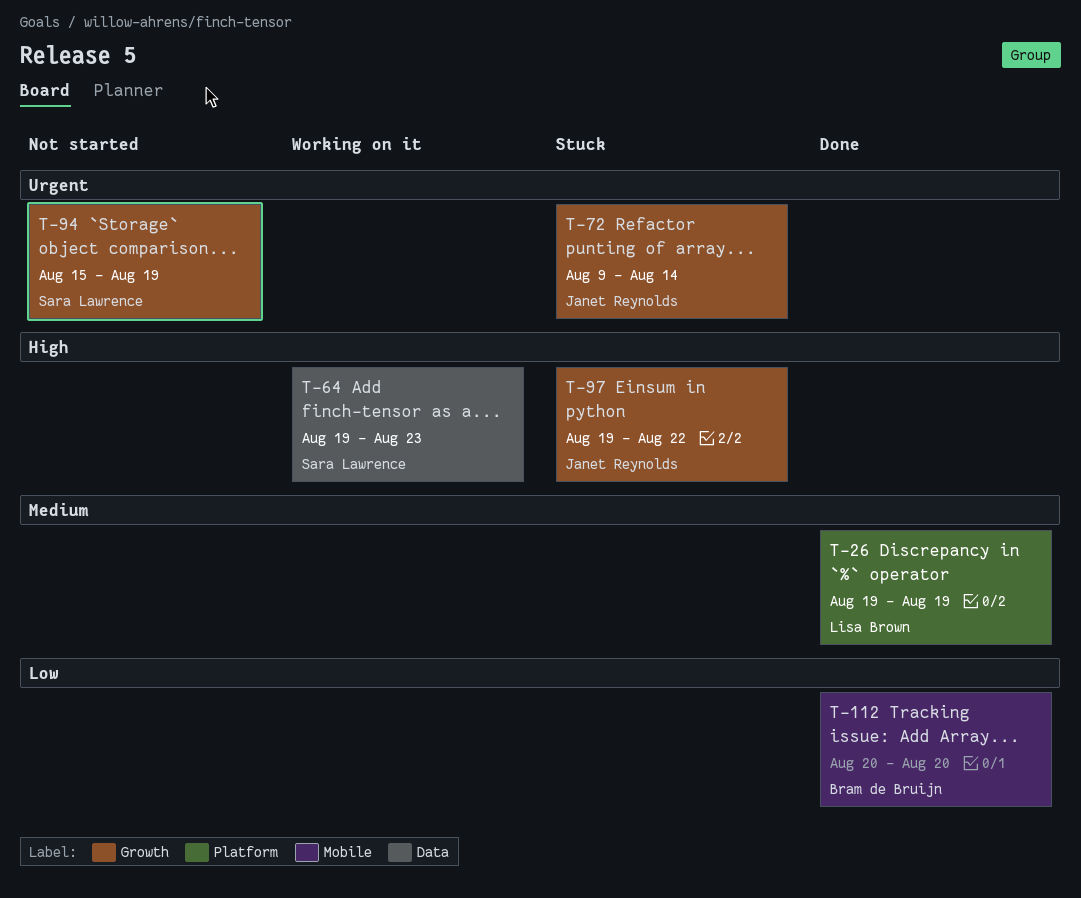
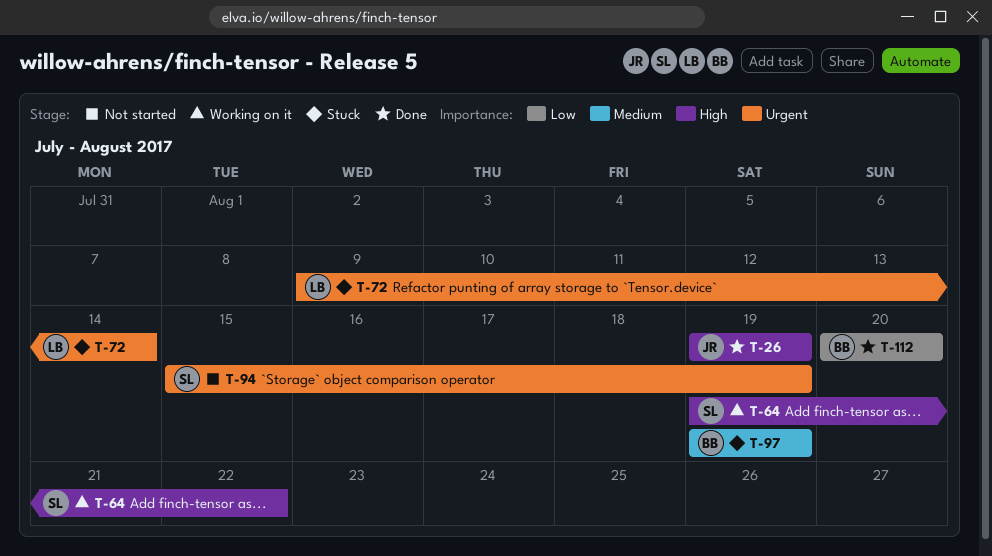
T-26, owner: Lisa Brown -> Janet Reynolds
T-26, priority: Medium -> High
T-64, due: Aug 23 -> Aug 22
T-72, owner: Janet Reynolds -> Lisa Brown
T-97, owner: Janet Reynolds -> Bram de Bruijn
T-97, priority: High -> Medium
T-97, due: Aug 22 -> Aug 19

